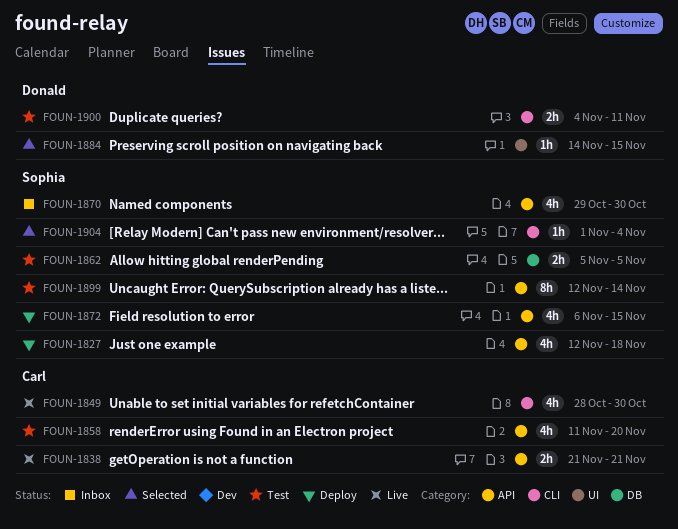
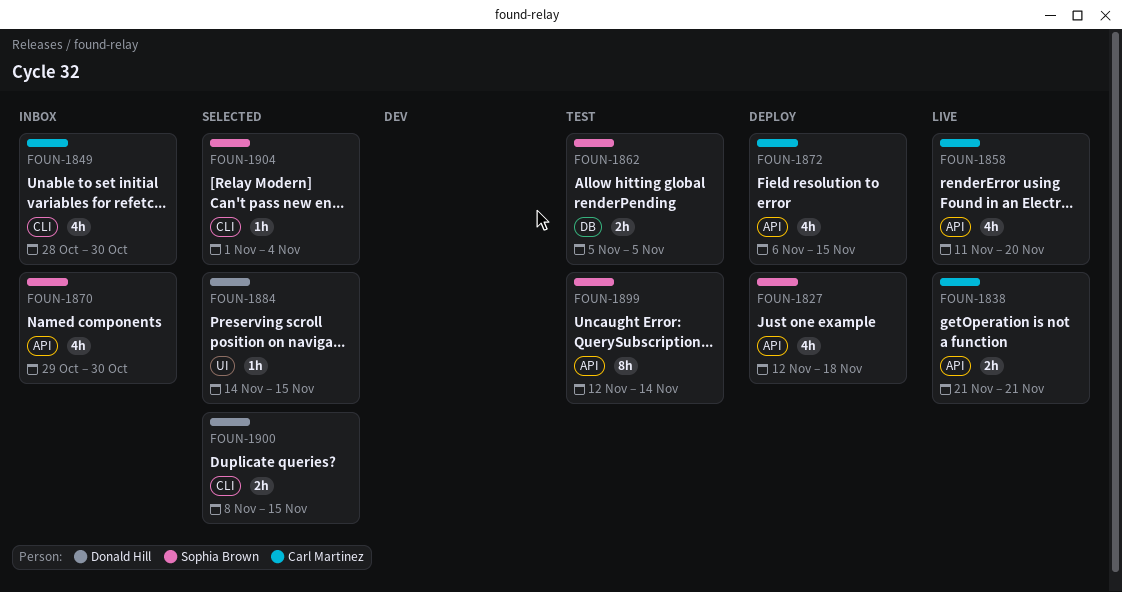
FOUN-1849, status: Live -> Inbox
FOUN-1858, status: Test -> Live
FOUN-1872, owner: Sophia Brown -> Carl Martinez
FOUN-1900, status: Test -> Selected
FOUN-1900, start: Nov 4 -> Nov 8
FOUN-1900, due: Nov 11 -> Nov 15

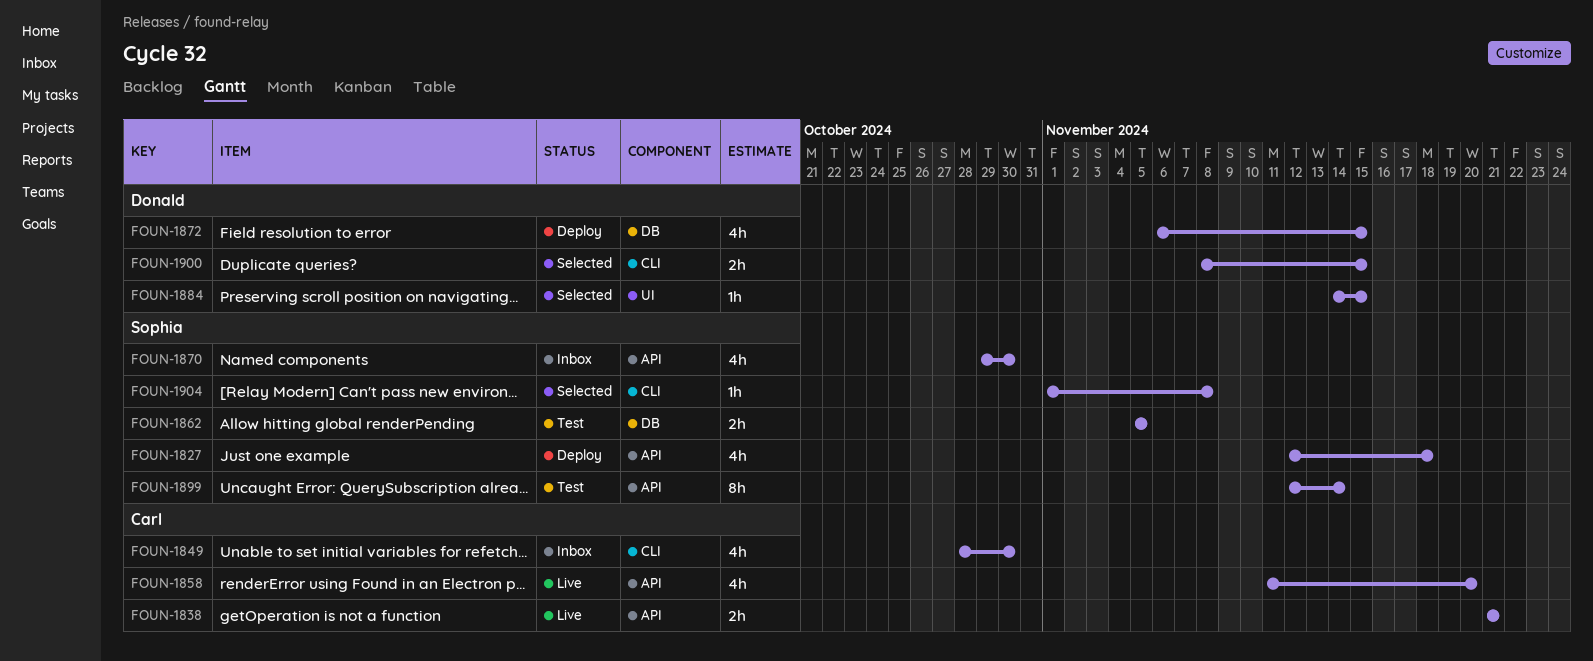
FOUN-1872, owner: Carl Martinez -> Donald Hill
FOUN-1872, label: API -> DB
FOUN-1904, due: Nov 4 -> Nov 8

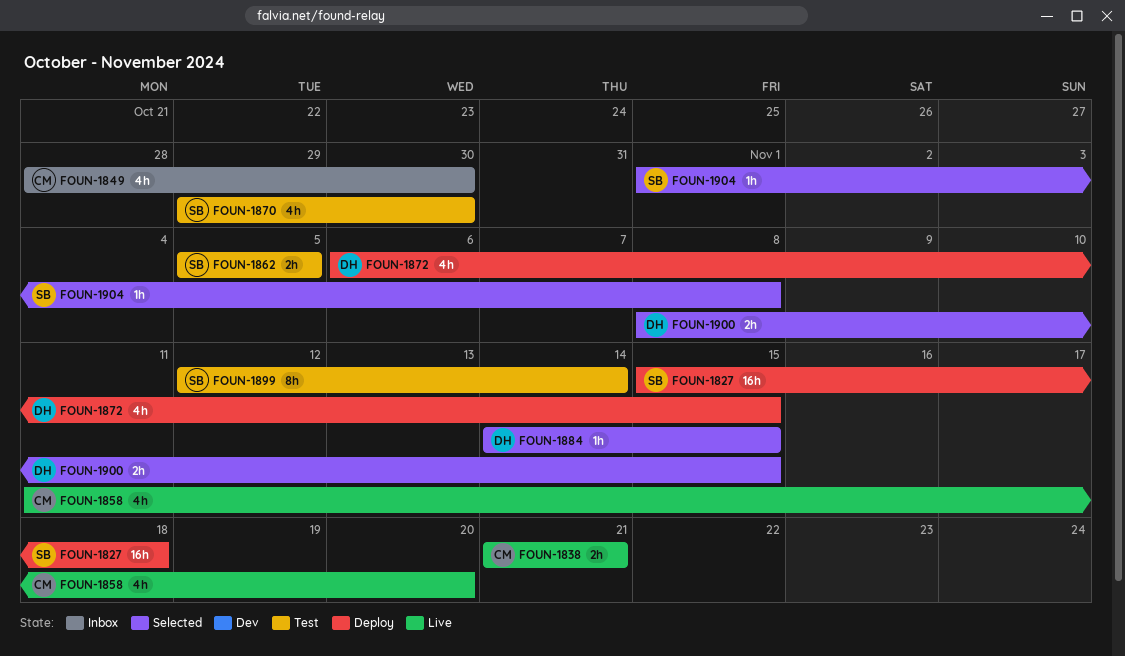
FOUN-1827, estimate: 4h -> 16h
FOUN-1827, start: Nov 12 -> Nov 15
FOUN-1870, status: Inbox -> Test

